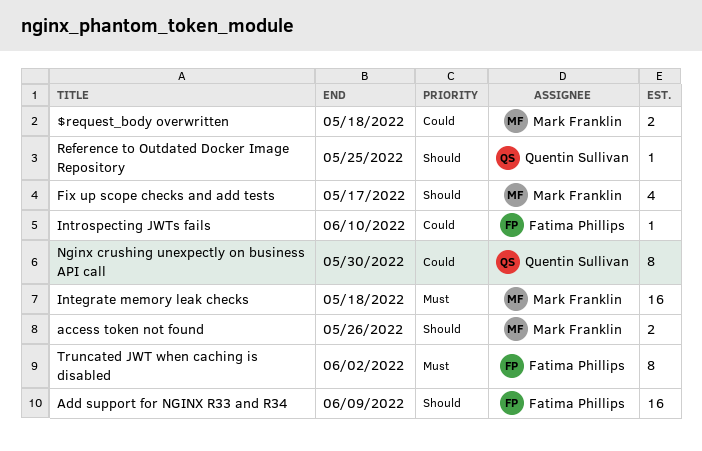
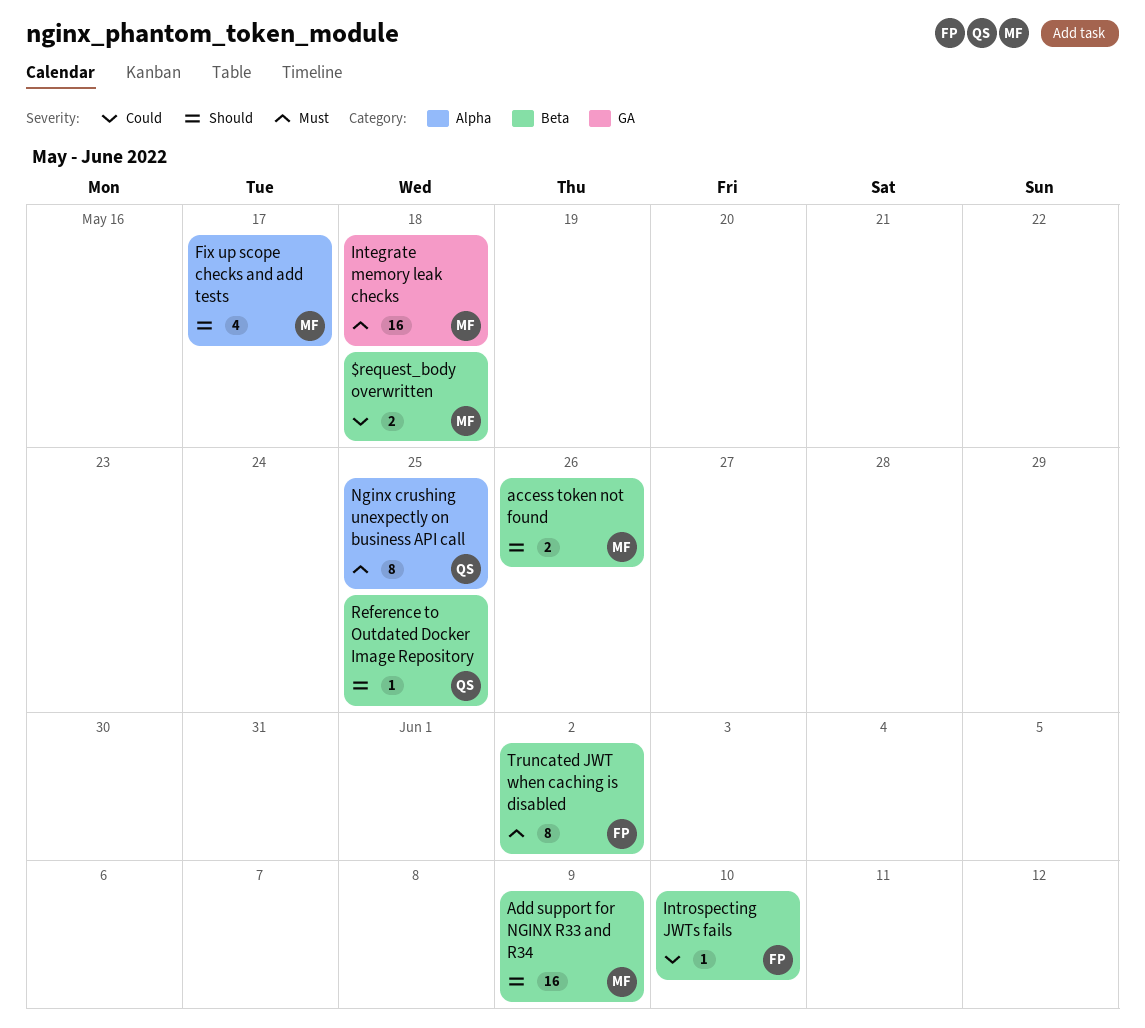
Add support for NGINX R33 and R34, owner: Fatima Phillips -> Mark Franklin
Nginx crushing unexpectly on business API call, priority: Could -> Must
Nginx crushing unexpectly on business API call, due: May 30 -> May 25

